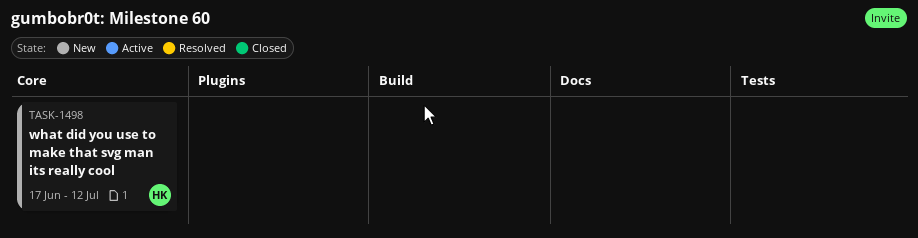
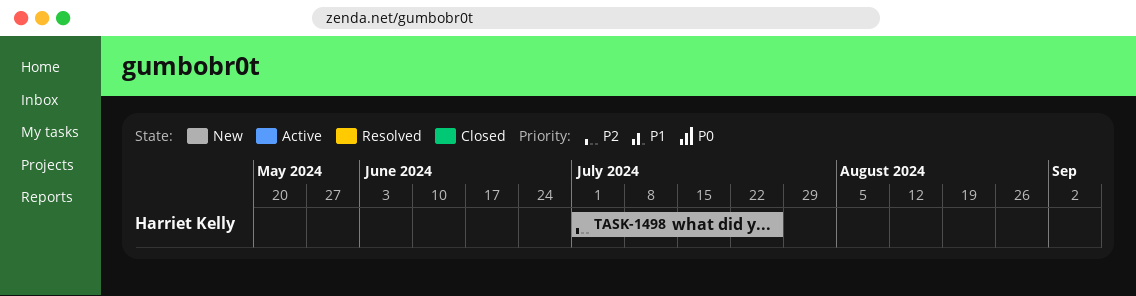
TASK-1498, start: Jun 17 -> Jul 1
TASK-1498, due: Jul 12 -> Jul 26

